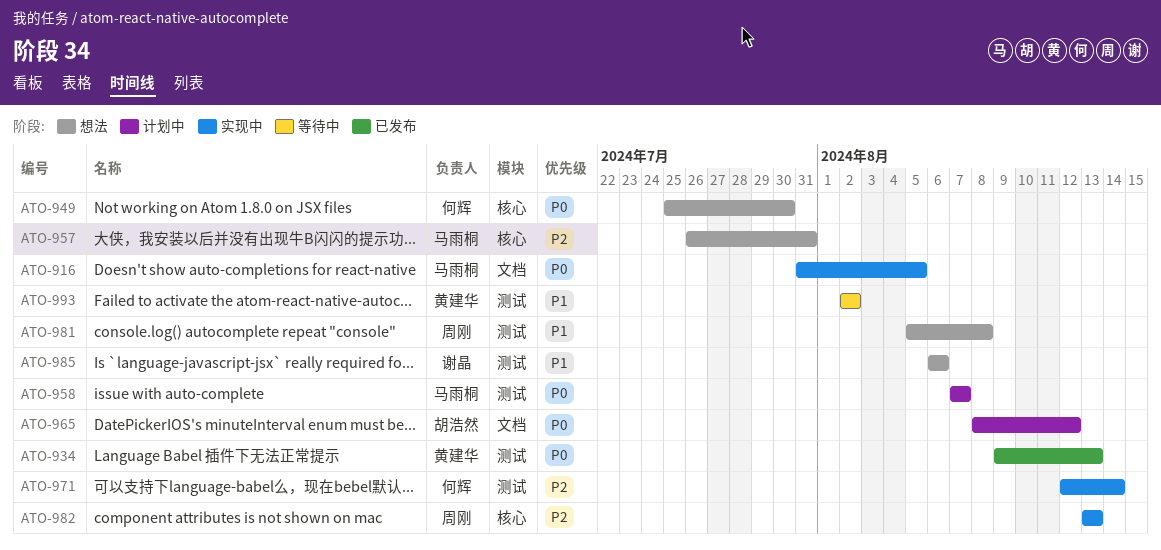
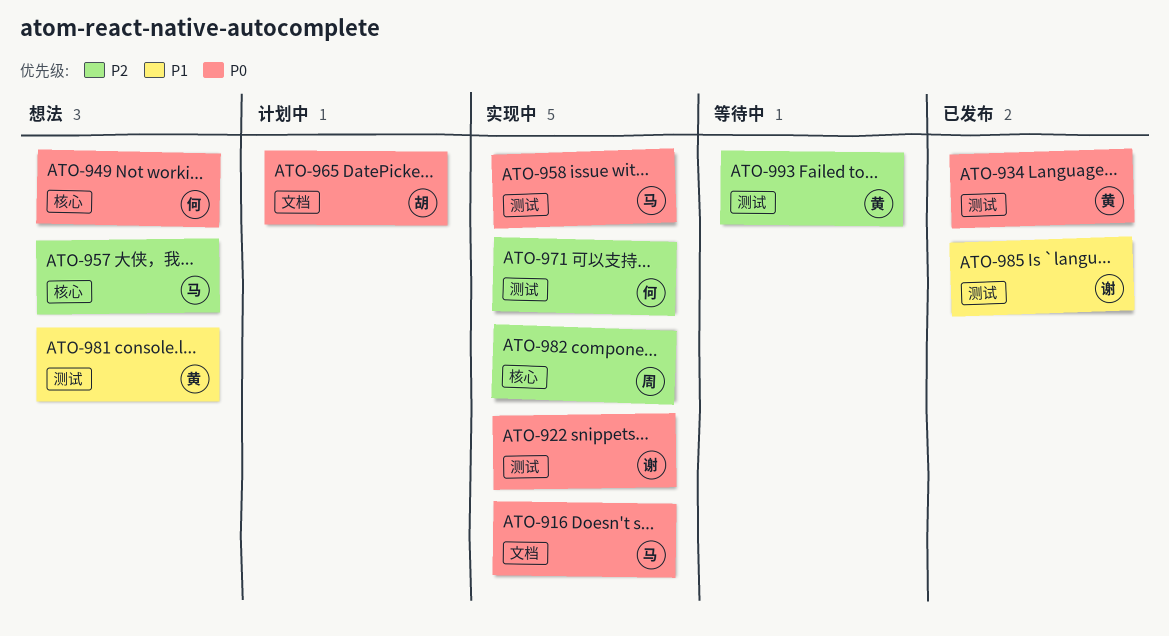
ATO-922: none -> present
ATO-958, status: 计划中 -> 实现中
ATO-981, owner: 周刚 -> 黄建华
ATO-985, status: 想法 -> 已发布
ATO-993, priority: P1 -> P2

